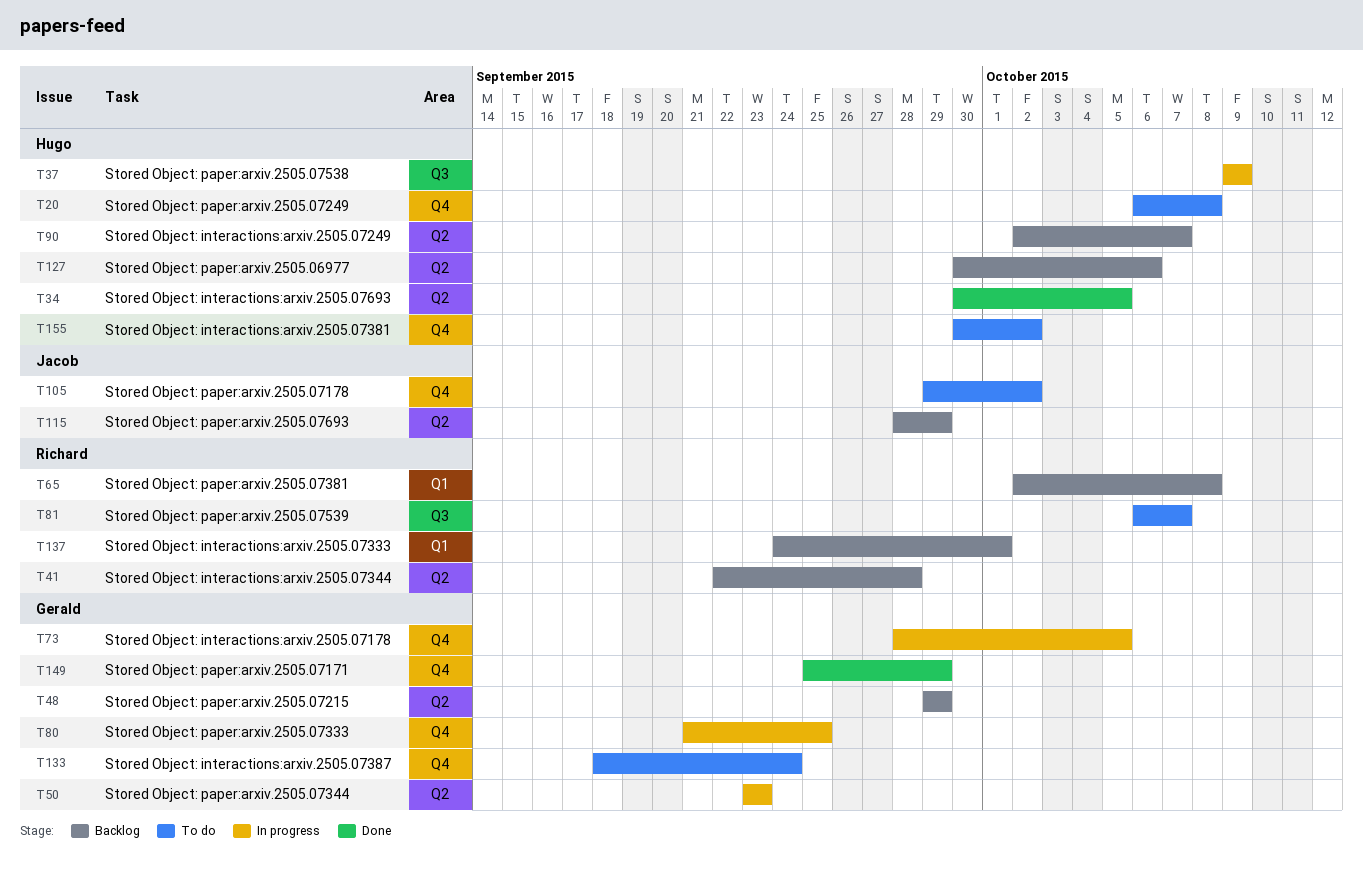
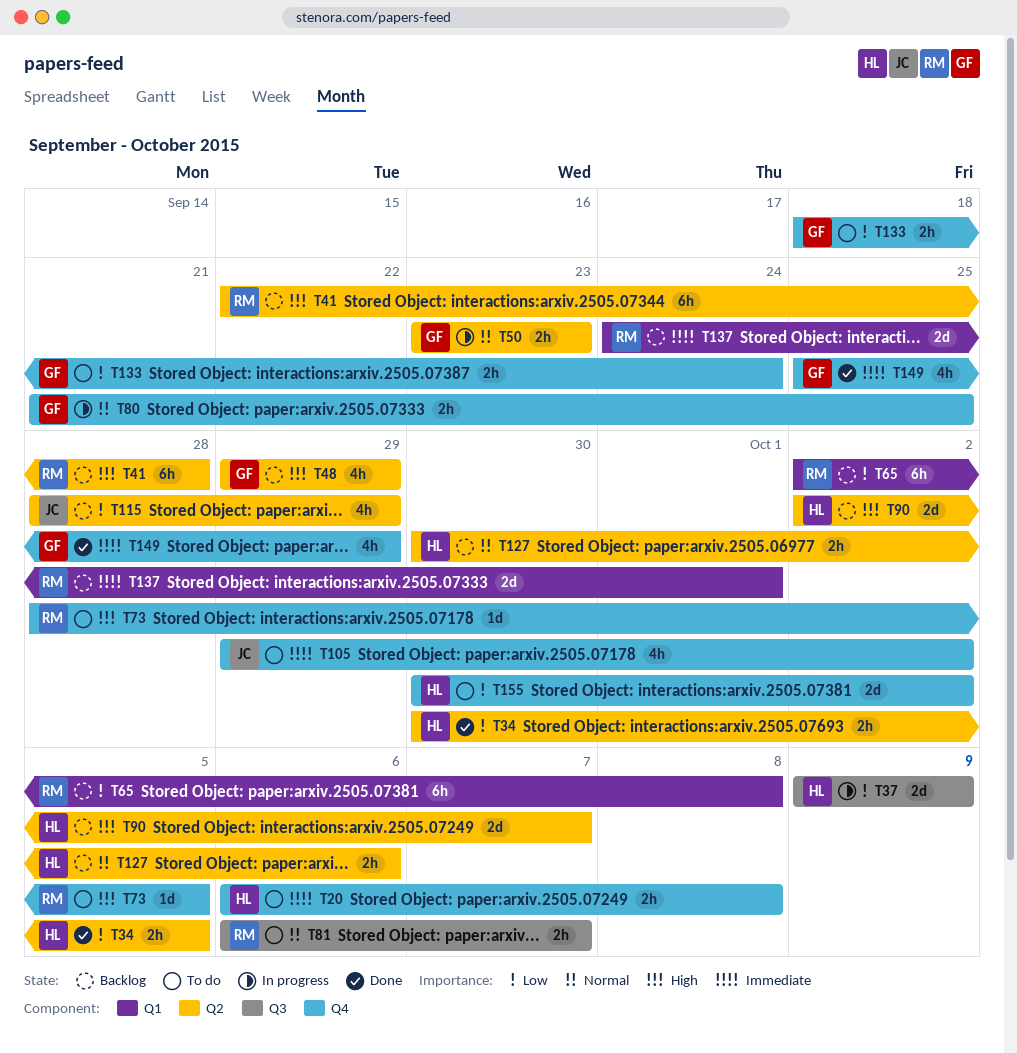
T73, status: In progress -> To do
T73, owner: Gerald -> Richard

